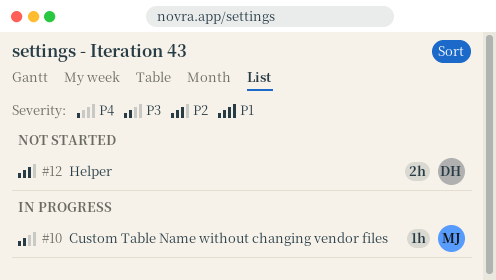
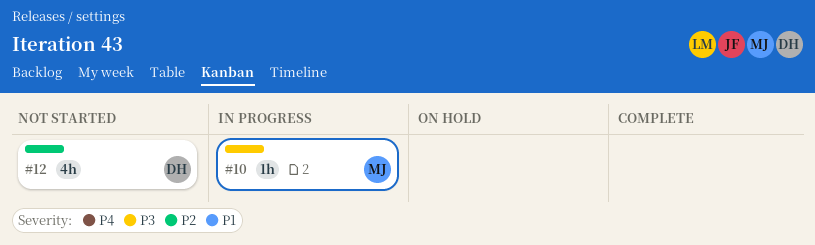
#12, estimate: 2h -> 4h

